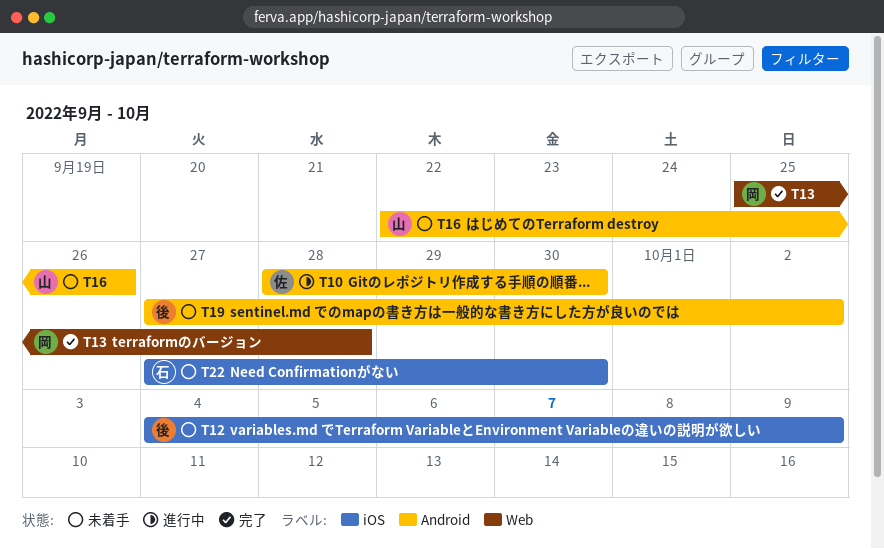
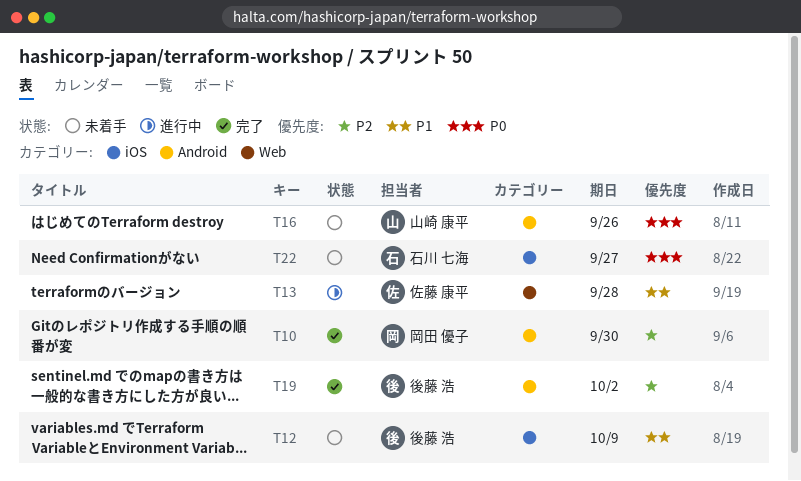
T10, status: 進行中 -> 完了
T10, owner: 佐藤 康平 -> 岡田 優子
T13, status: 完了 -> 進行中
T13, owner: 岡田 優子 -> 佐藤 康平
T19, status: 未着手 -> 完了
T22, due: Sep 30 -> Sep 27

